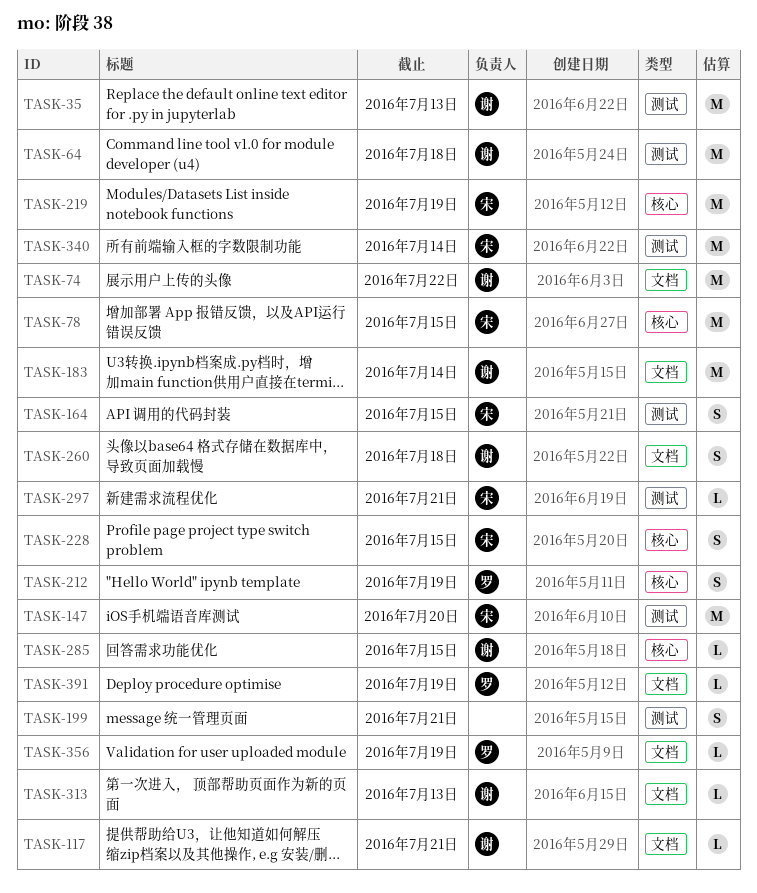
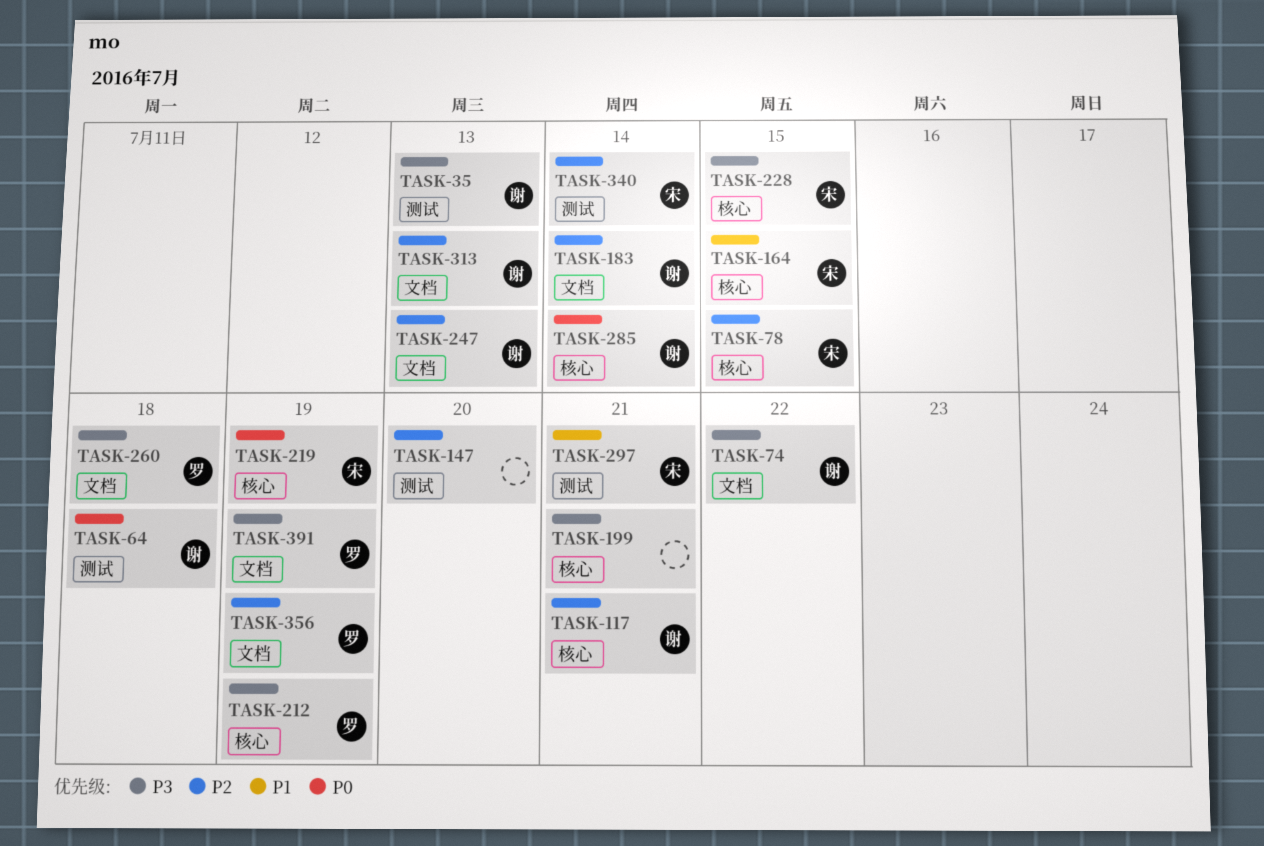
TASK-117, label: 文档 -> 核心
TASK-147, owner: 宋 -> none
TASK-164, label: 测试 -> 核心
TASK-199, label: 测试 -> 核心
TASK-247: none -> present
TASK-260, owner: 谢 -> 罗
TASK-285, due: Jul 15 -> Jul 14

